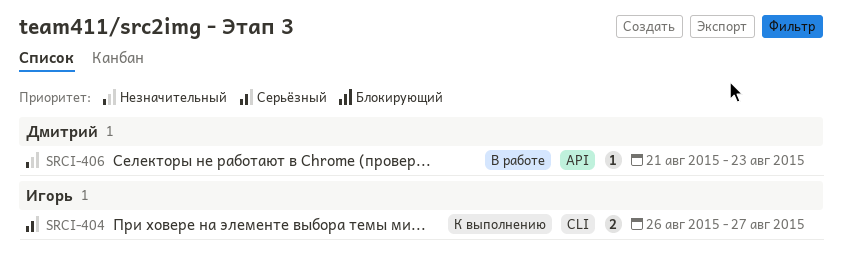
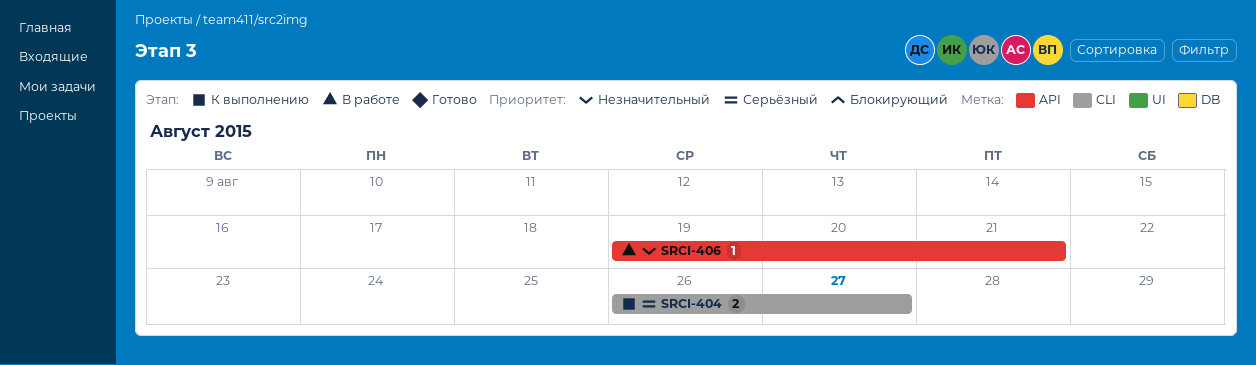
SRCI-406, start: Aug 21 -> Aug 19
SRCI-406, due: Aug 23 -> Aug 21

